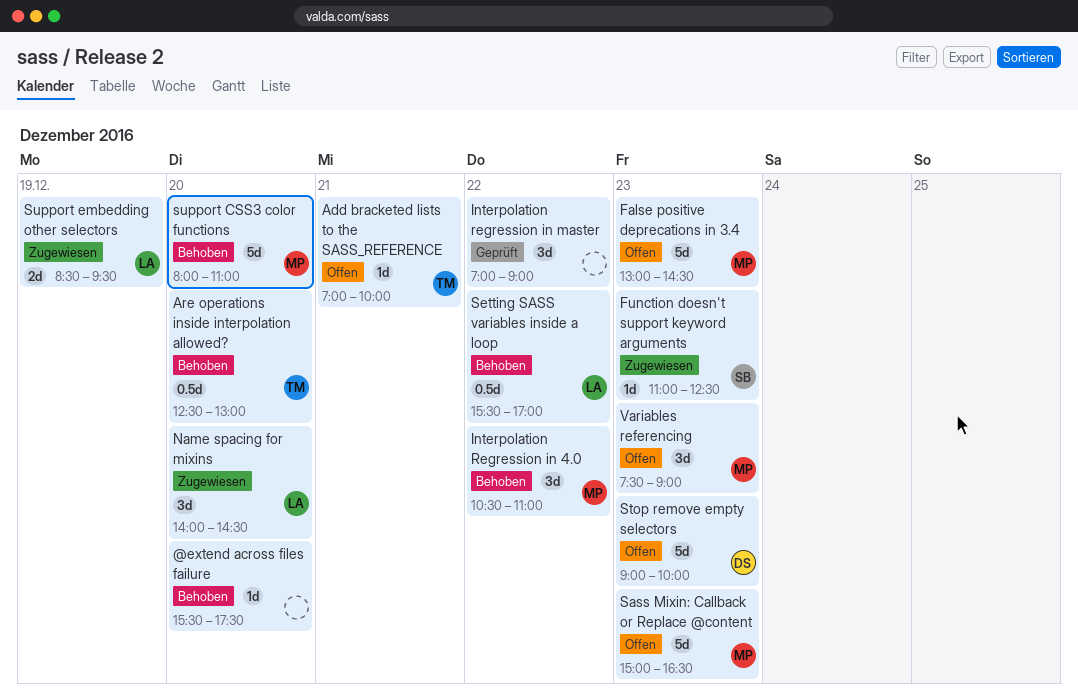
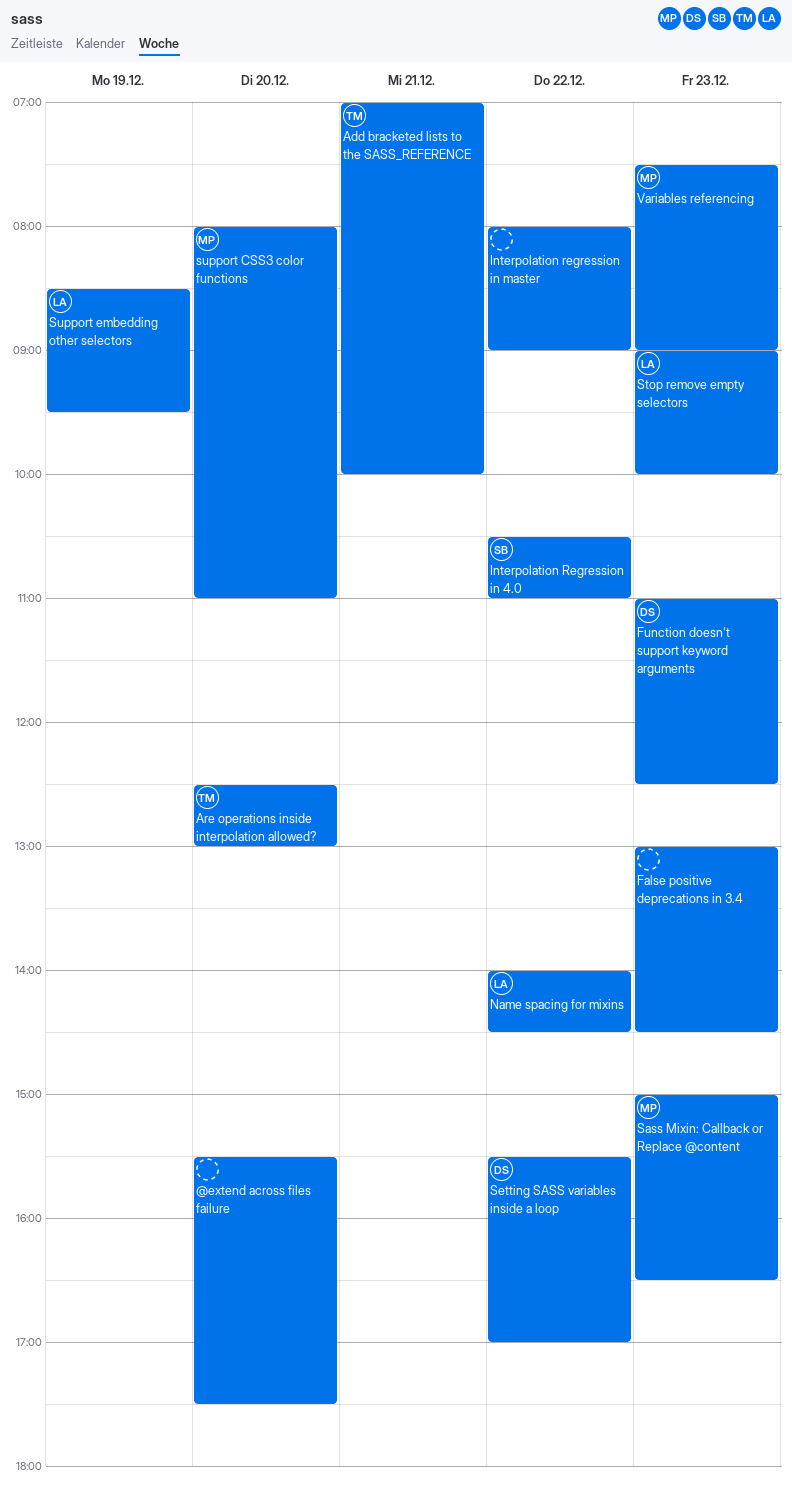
False positive deprecations in 3.4, owner: MP -> none
Function doesn't support keyword arguments, owner: SB -> DS
Interpolation Regression in 4.0, owner: MP -> SB
Interpolation regression in master, begins: 07:00 -> 08:00
Name spacing for mixins, day: Dec 20 -> Dec 22
Setting SASS variables inside a loop, owner: LA -> DS
Stop remove empty selectors, owner: DS -> LA

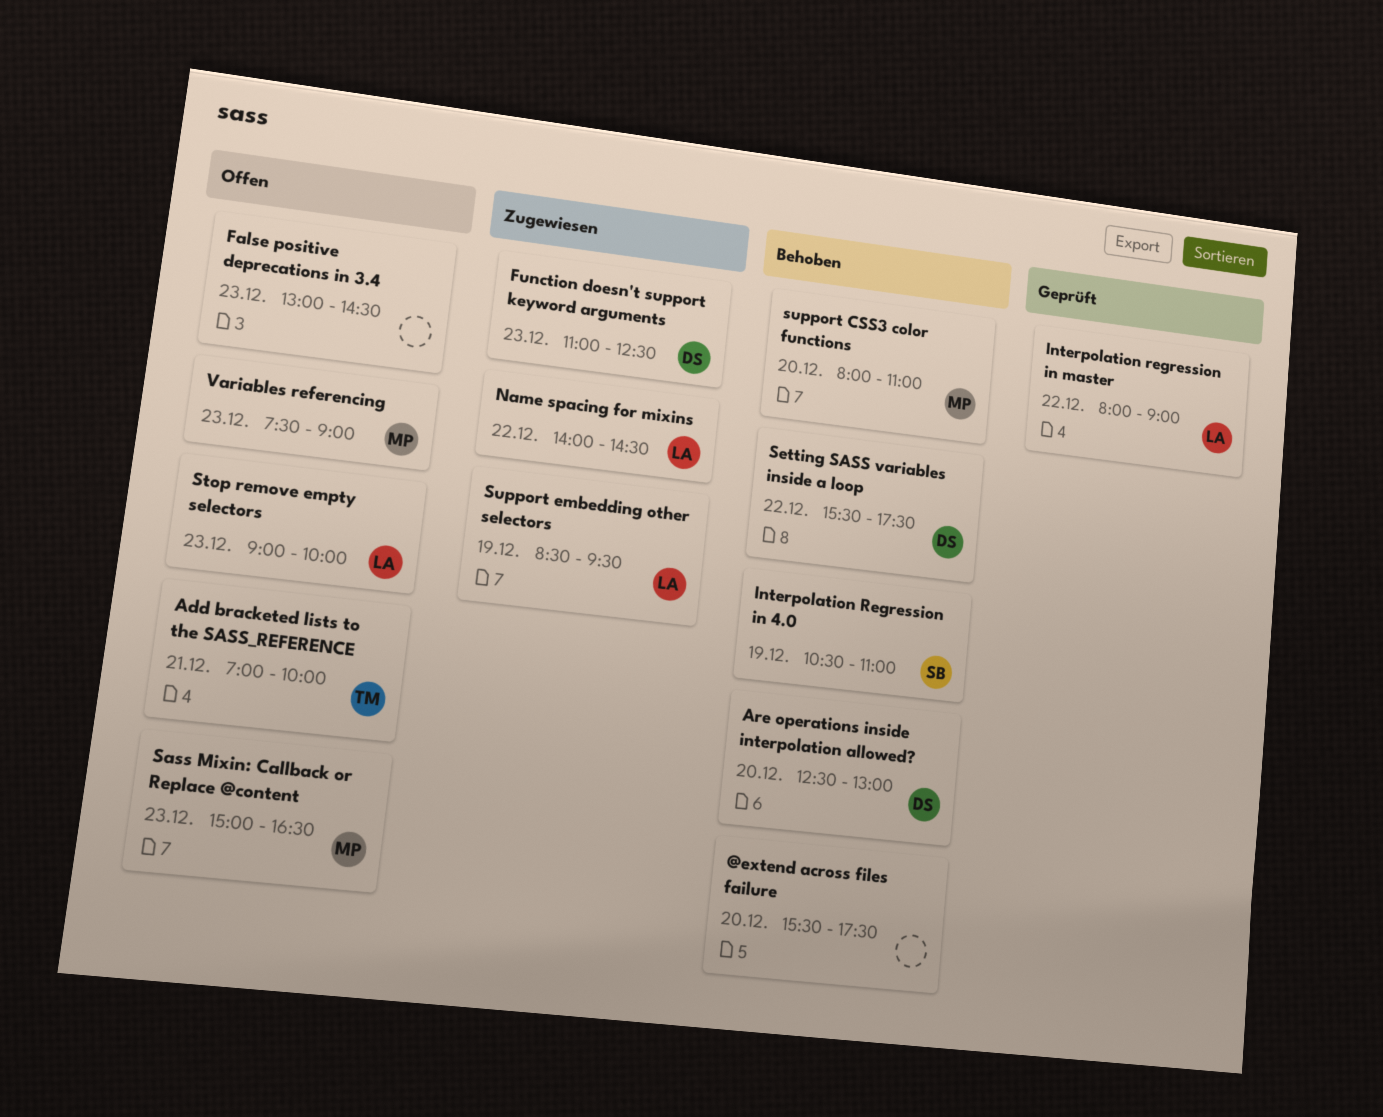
Are operations inside interpolation allowed?, owner: TM -> DS
Interpolation Regression in 4.0, day: Dec 22 -> Dec 19
Interpolation regression in master, owner: none -> LA
Setting SASS variables inside a loop, ends: 17:00 -> 17:30

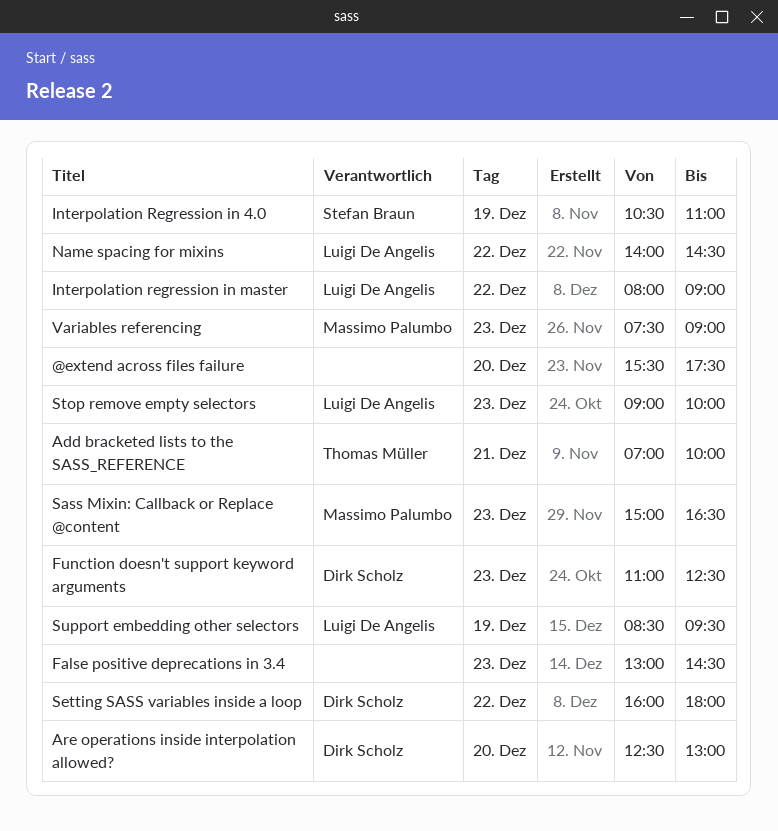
Setting SASS variables inside a loop, begins: 15:30 -> 16:00
Setting SASS variables inside a loop, ends: 17:30 -> 18:00
support CSS3 color functions: present -> none

